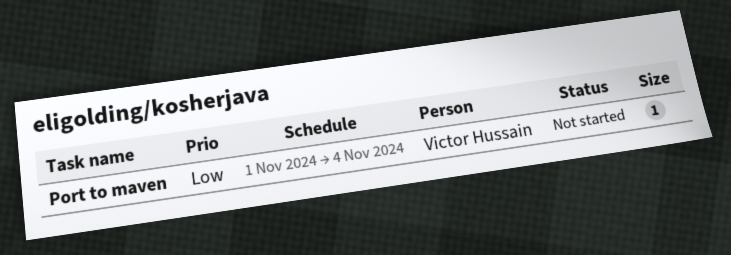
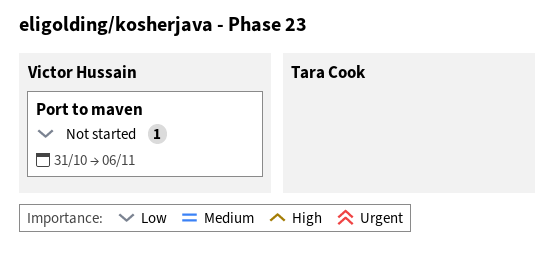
Port to maven, start: Nov 1 -> Oct 31
Port to maven, due: Nov 4 -> Nov 6

